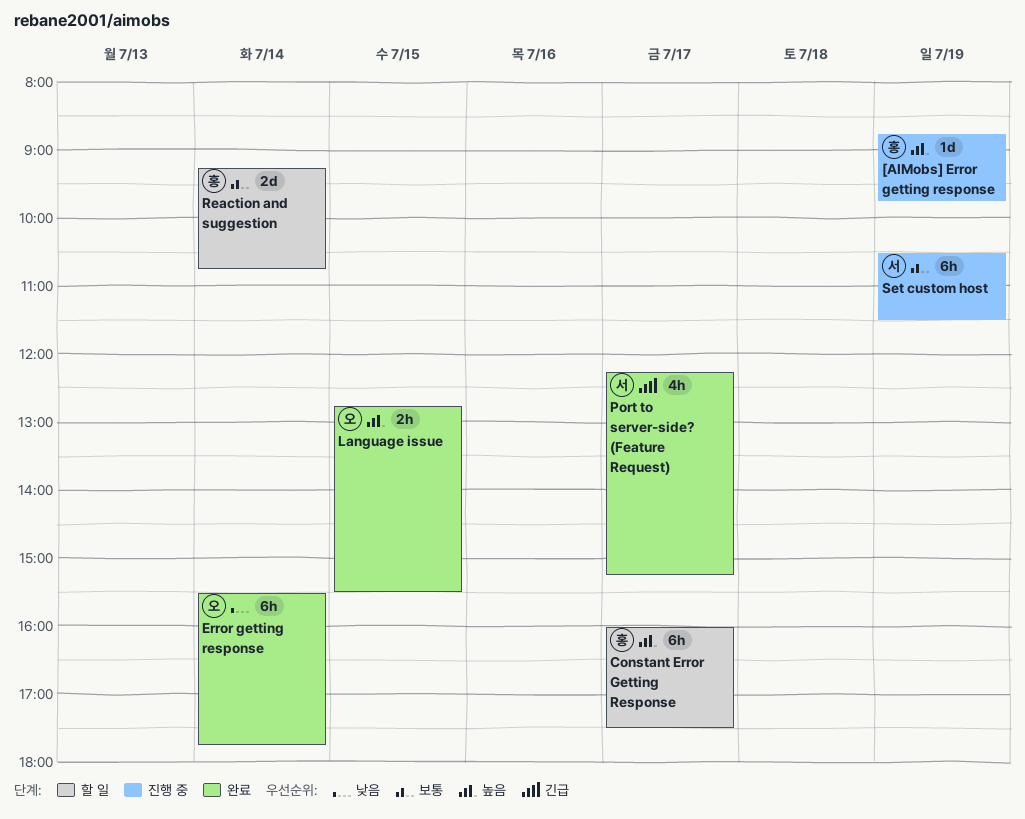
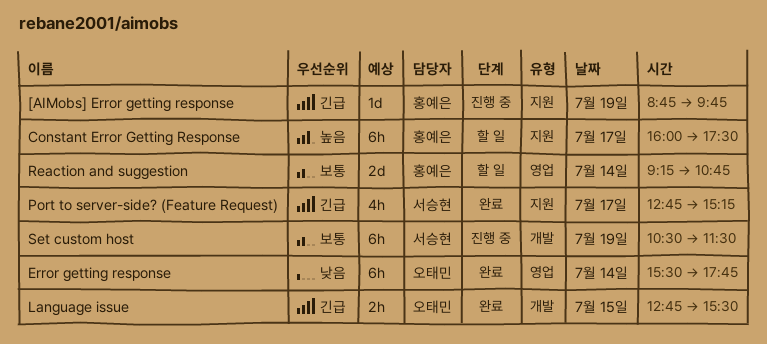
[AIMobs] Error getting response, priority: 높음 -> 긴급
Language issue, priority: 높음 -> 긴급
Port to server-side? (Feature Request), begins: 12:15 -> 12:45

